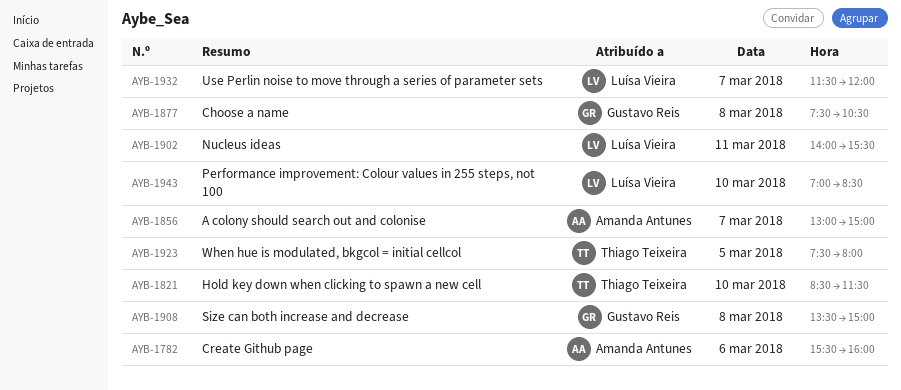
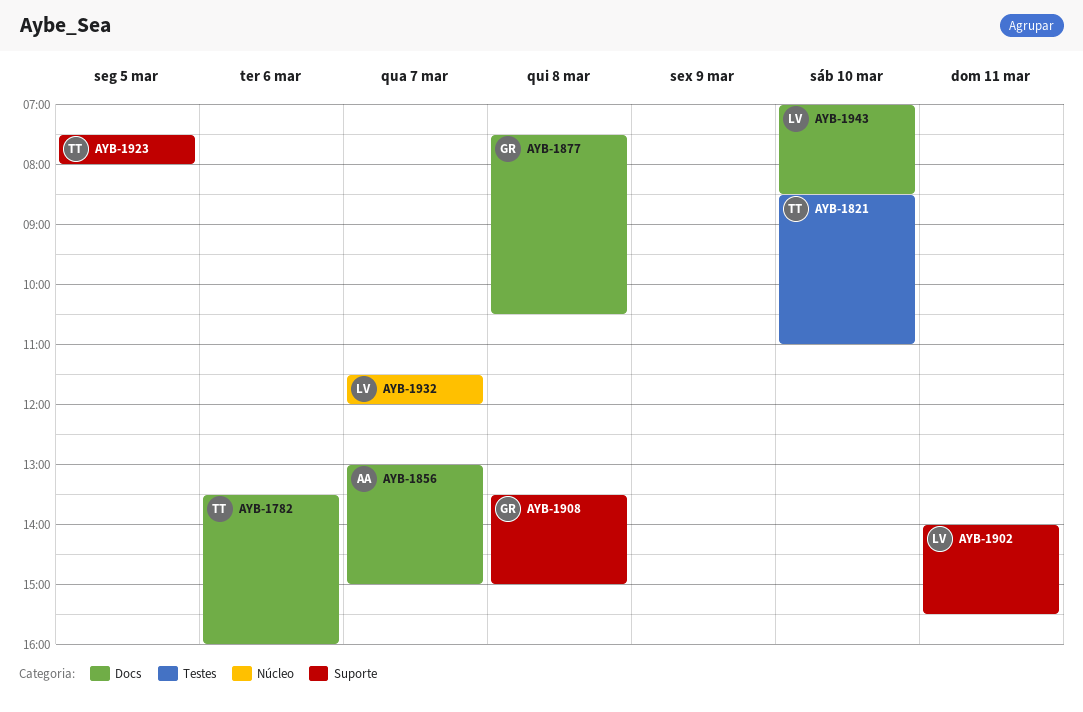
AYB-1782, owner: Amanda Antunes -> Thiago Teixeira
AYB-1782, begins: 15:30 -> 13:30
AYB-1821, ends: 11:30 -> 11:00

